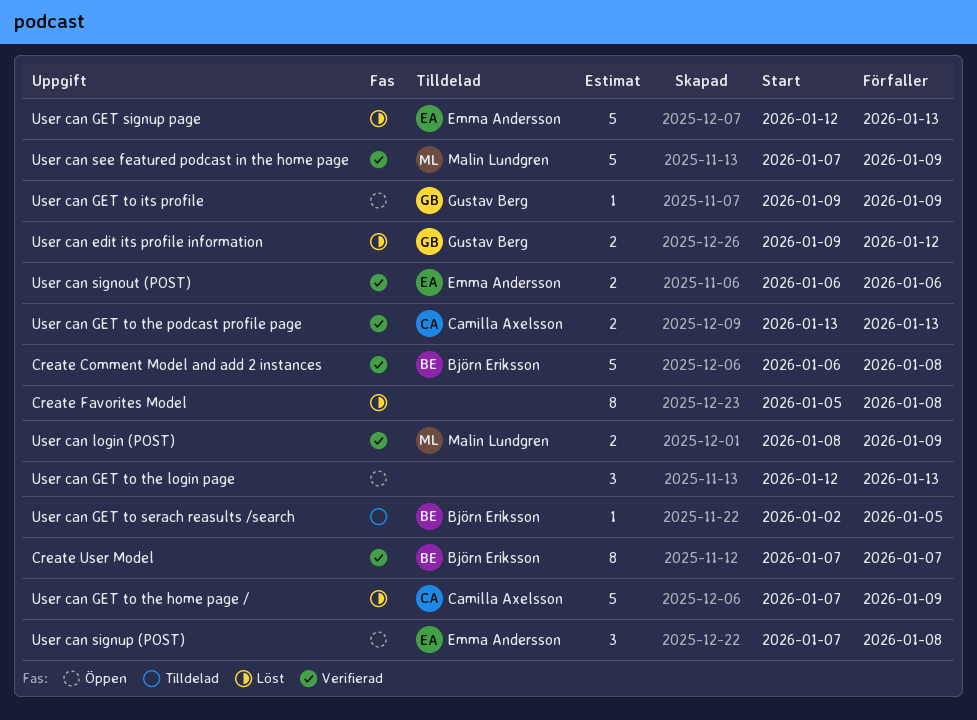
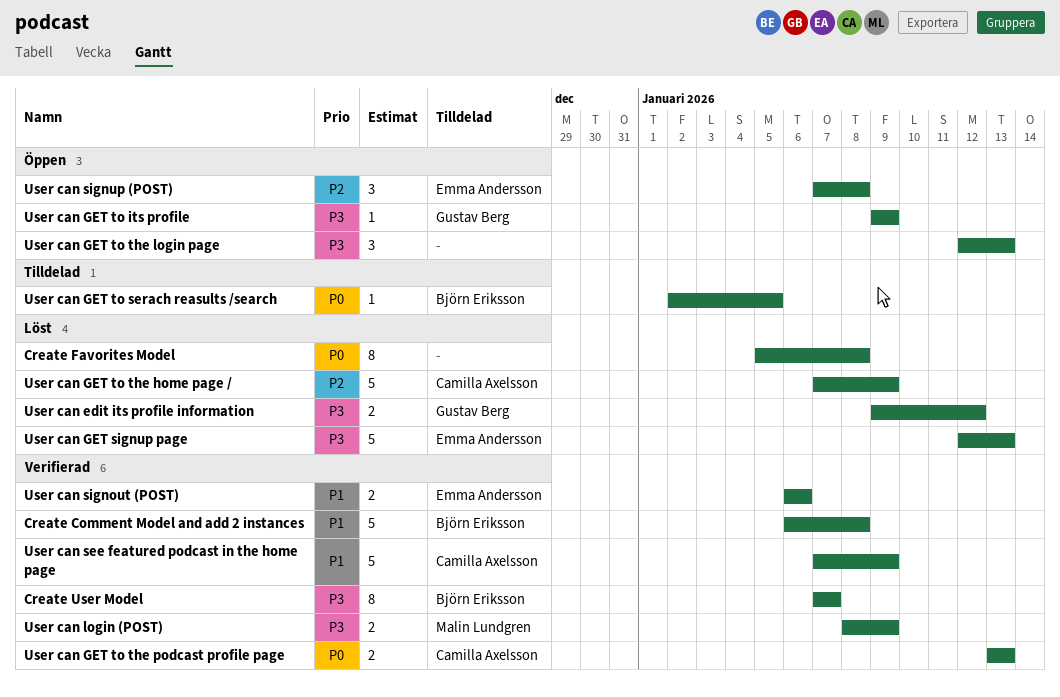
User can see featured podcast in the home page, owner: Malin Lundgren -> Camilla Axelsson

